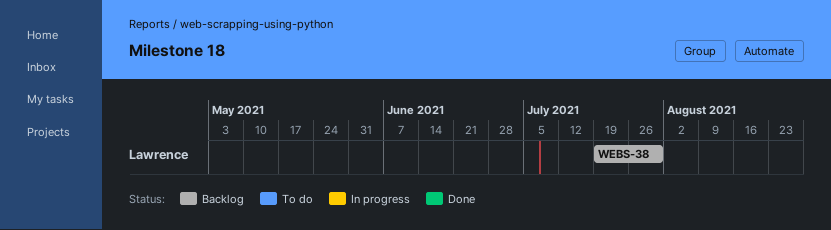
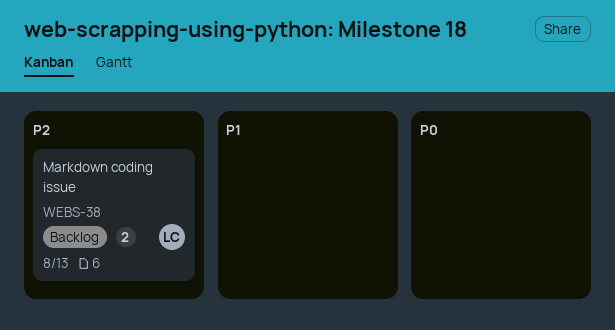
WEBS-38, due: Jul 30 -> Aug 13

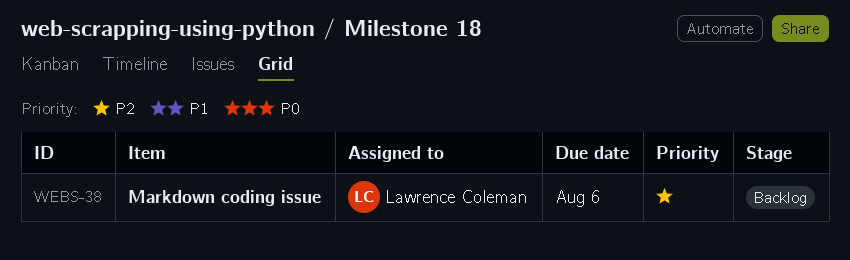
WEBS-38, due: Aug 13 -> Aug 6

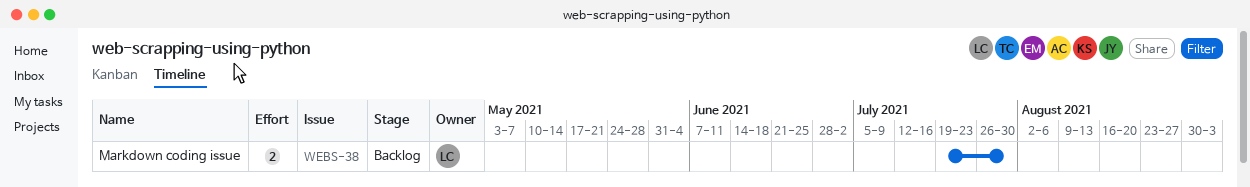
WEBS-38, due: Aug 6 -> Jul 30

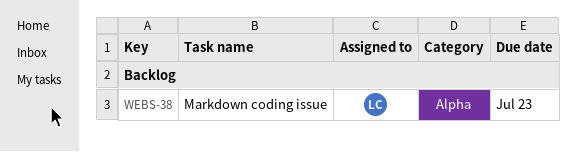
WEBS-38, due: Jul 30 -> Jul 23

